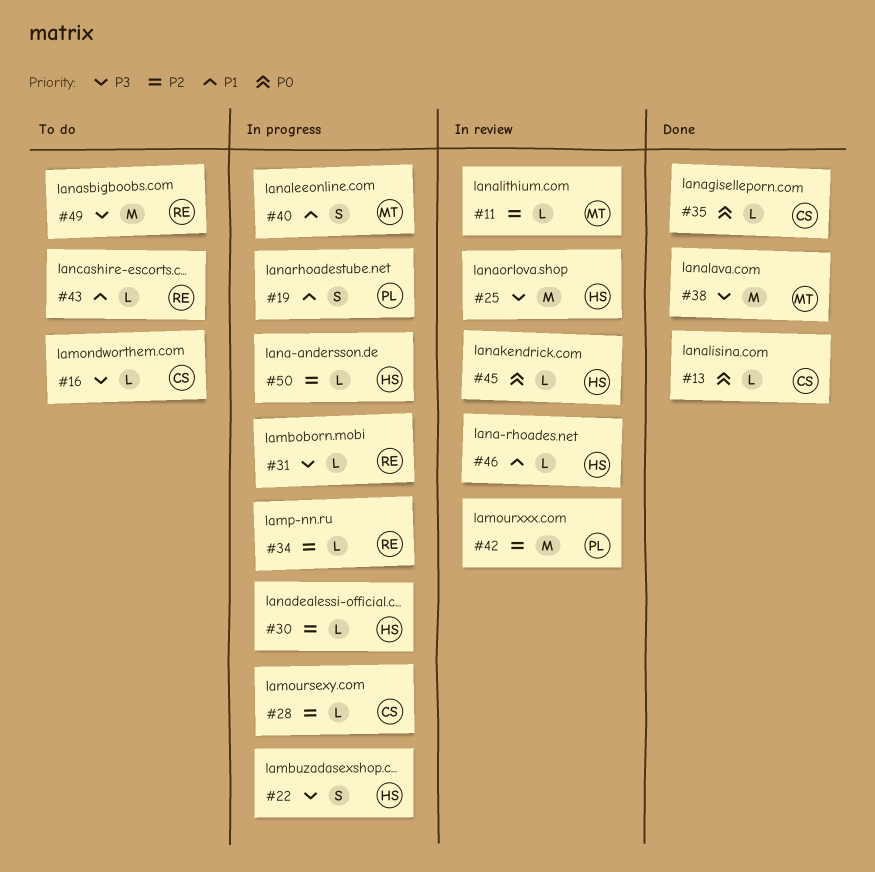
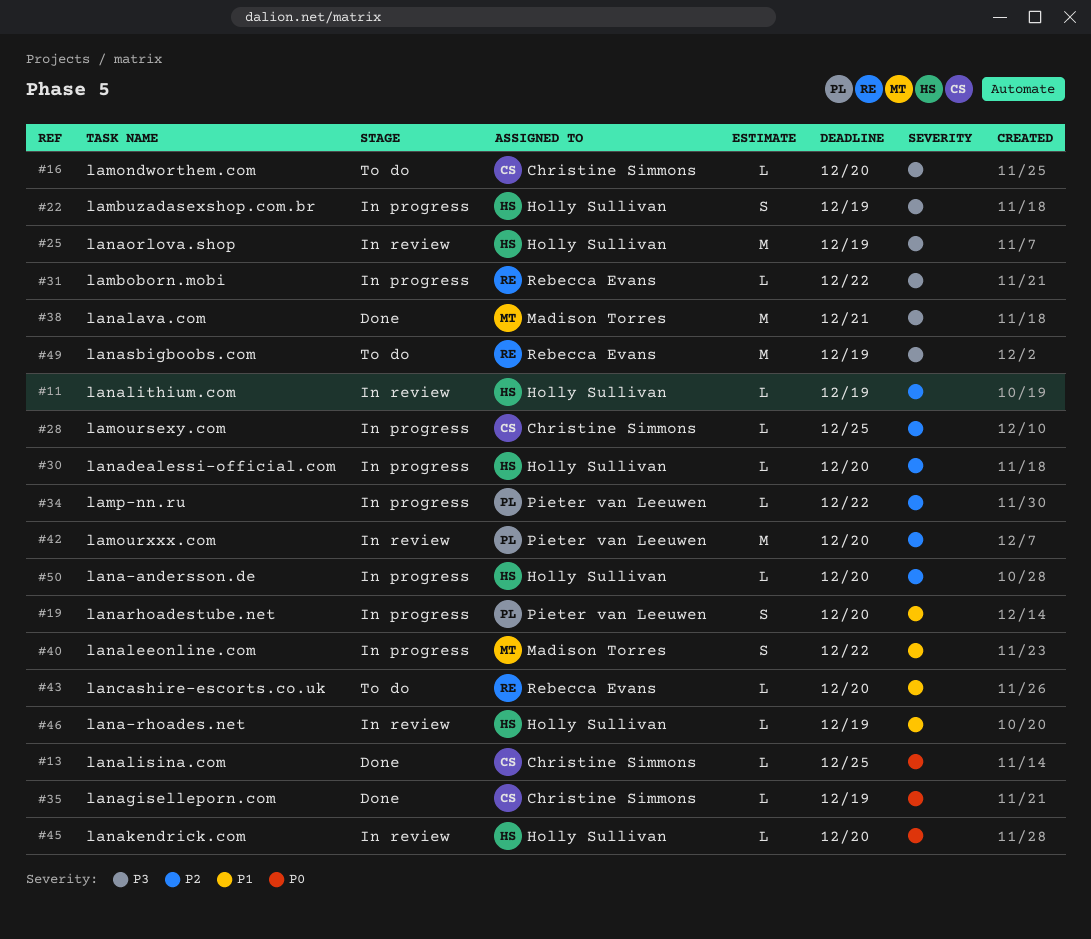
#11, owner: Madison Torres -> Holly Sullivan
#34, owner: Rebecca Evans -> Pieter van Leeuwen

